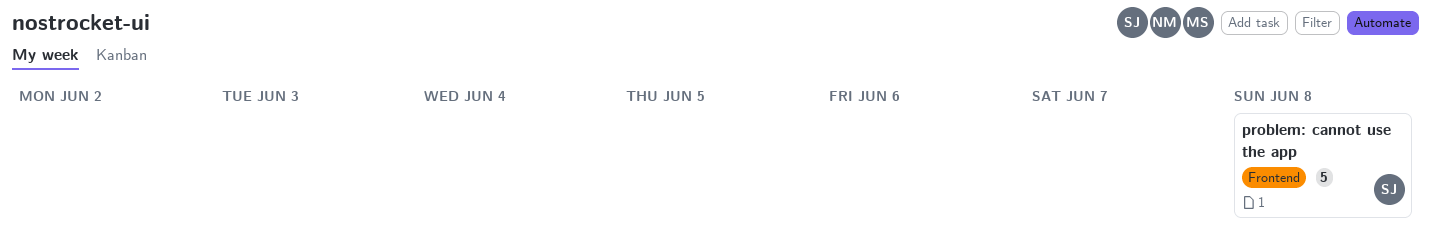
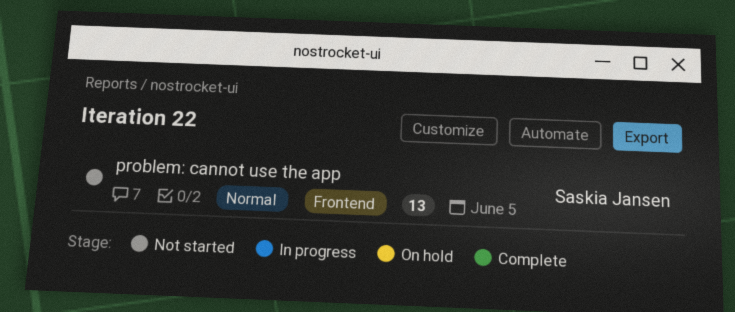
problem: cannot use the app, estimate: 5 -> 13
problem: cannot use the app, due: Jun 8 -> Jun 5

